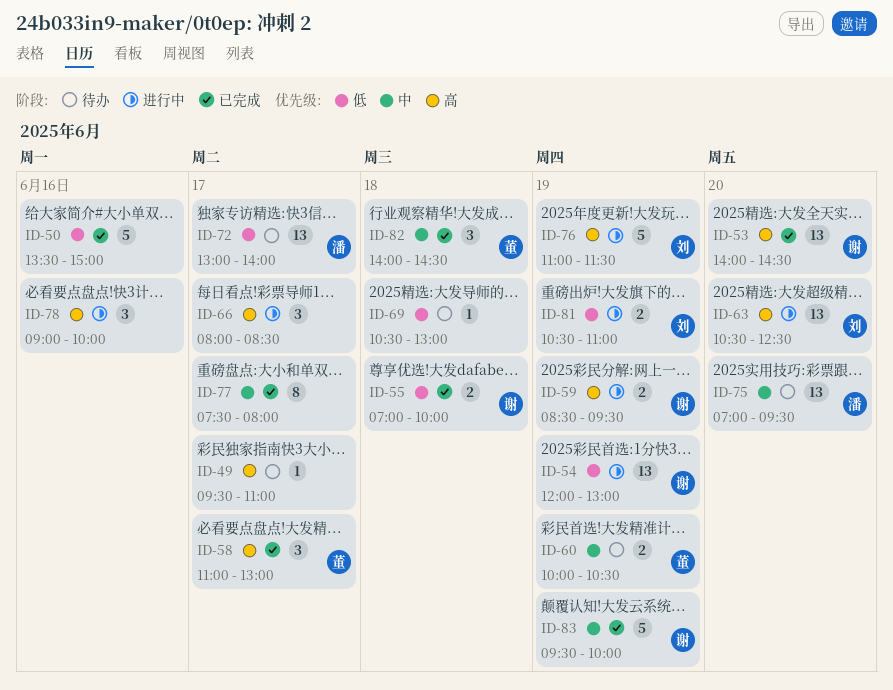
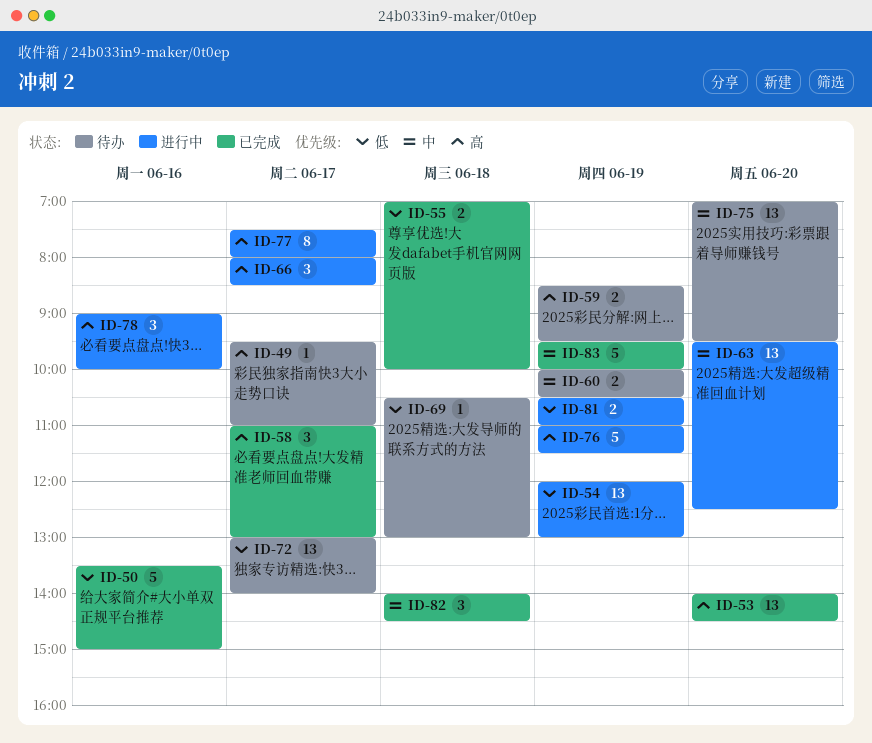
ID-59, status: 进行中 -> 待办
ID-63, priority: 高 -> 中
ID-63, begins: 10:30 -> 09:30
ID-77, status: 已完成 -> 进行中
ID-77, priority: 中 -> 高

